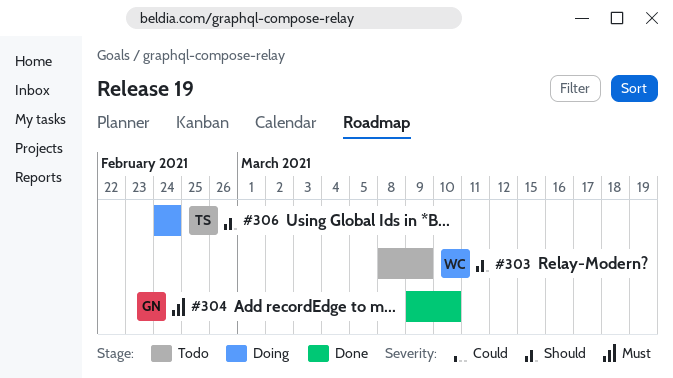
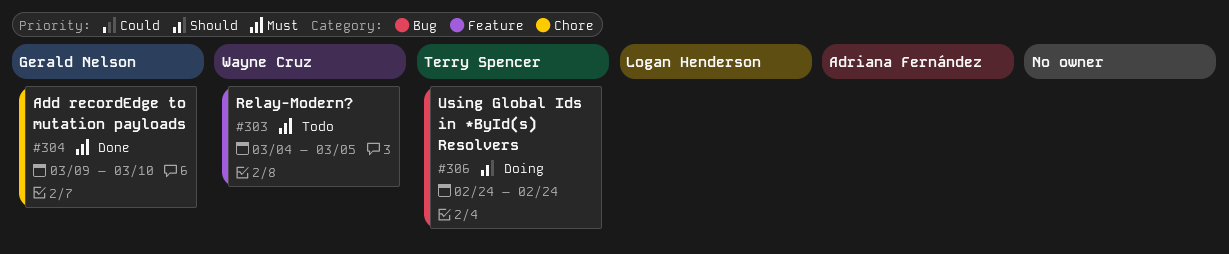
#303, priority: Should -> Must
#303, start: Mar 8 -> Mar 4
#303, due: Mar 9 -> Mar 5

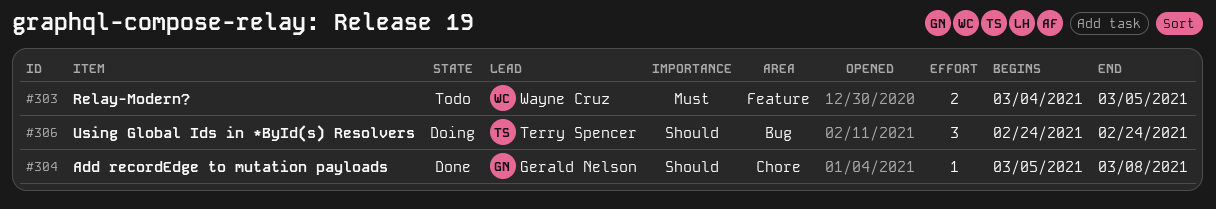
#304, priority: Must -> Should
#304, start: Mar 9 -> Mar 5
#304, due: Mar 10 -> Mar 8

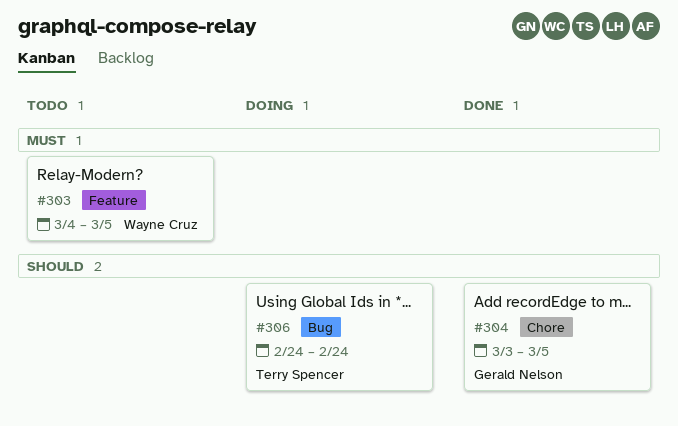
#304, start: Mar 5 -> Mar 3
#304, due: Mar 8 -> Mar 5

